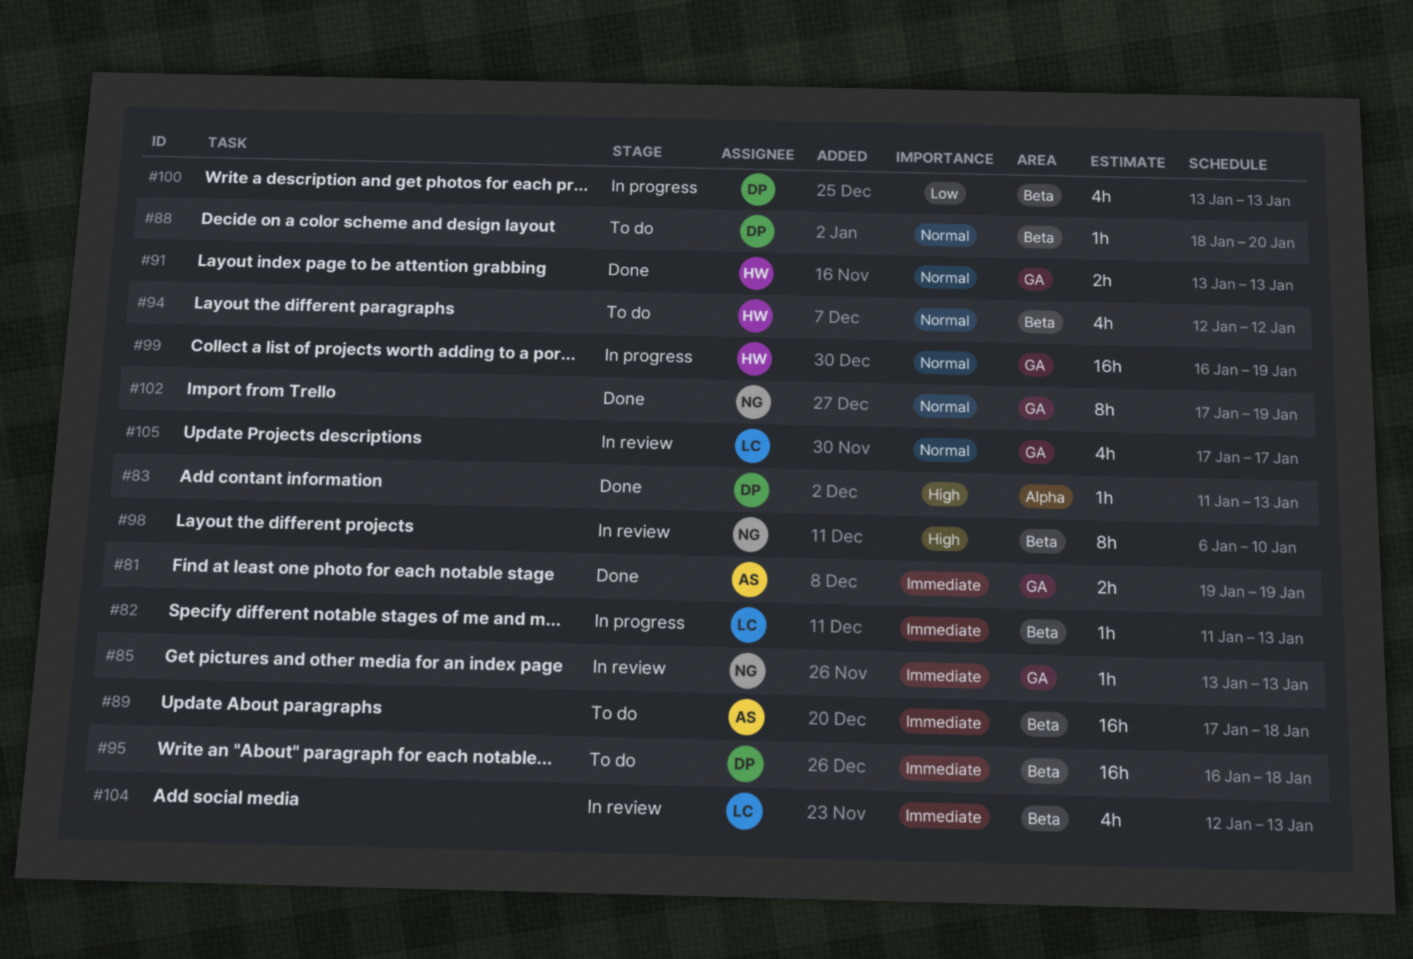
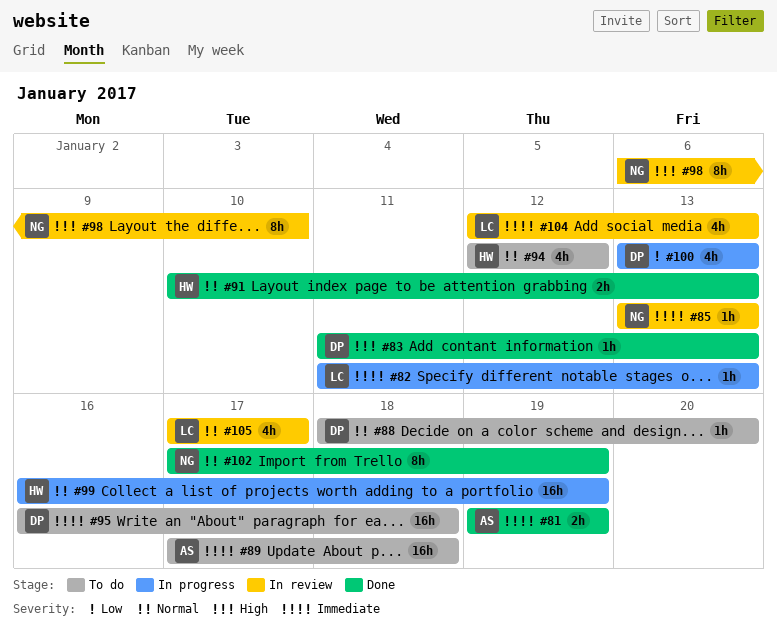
#91, start: Jan 13 -> Jan 10

